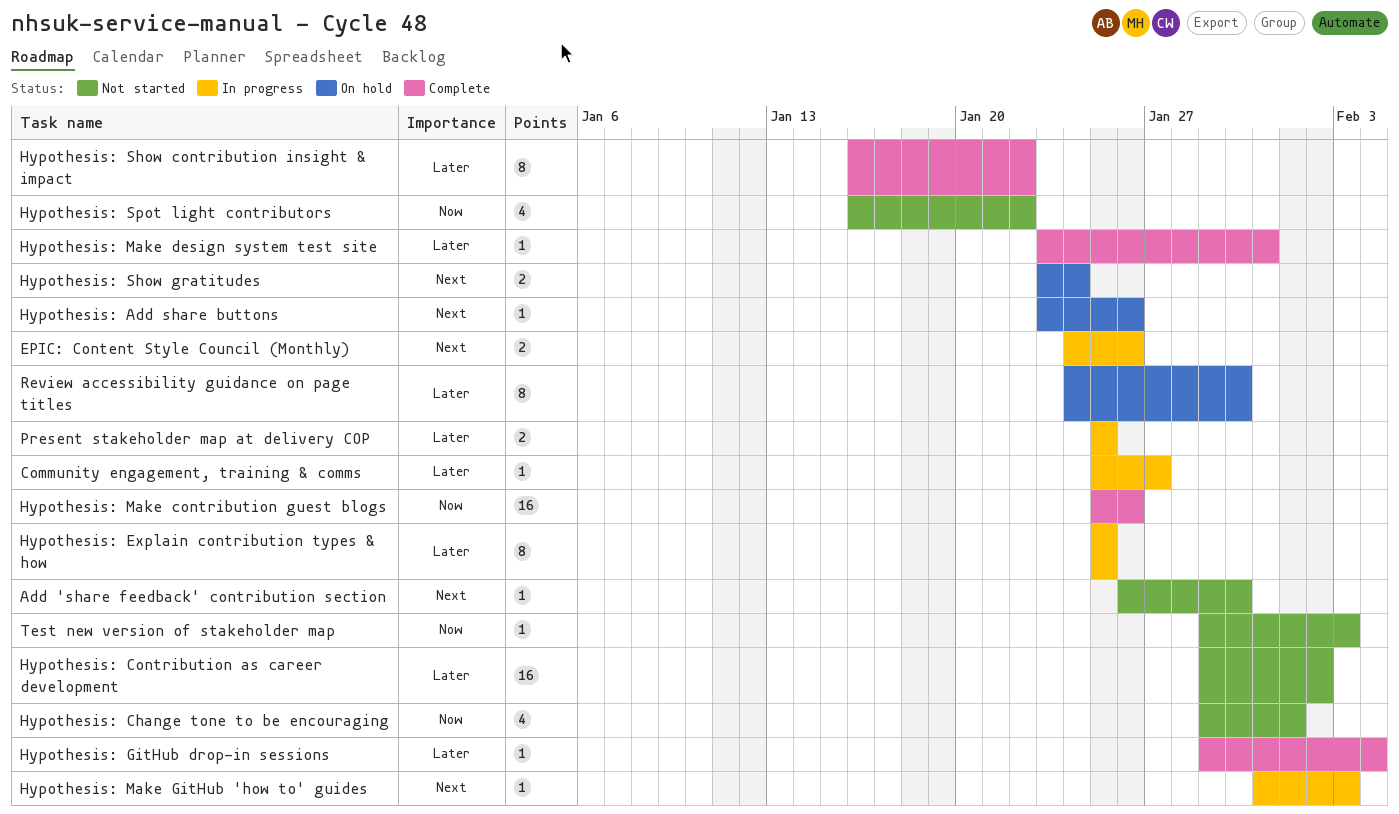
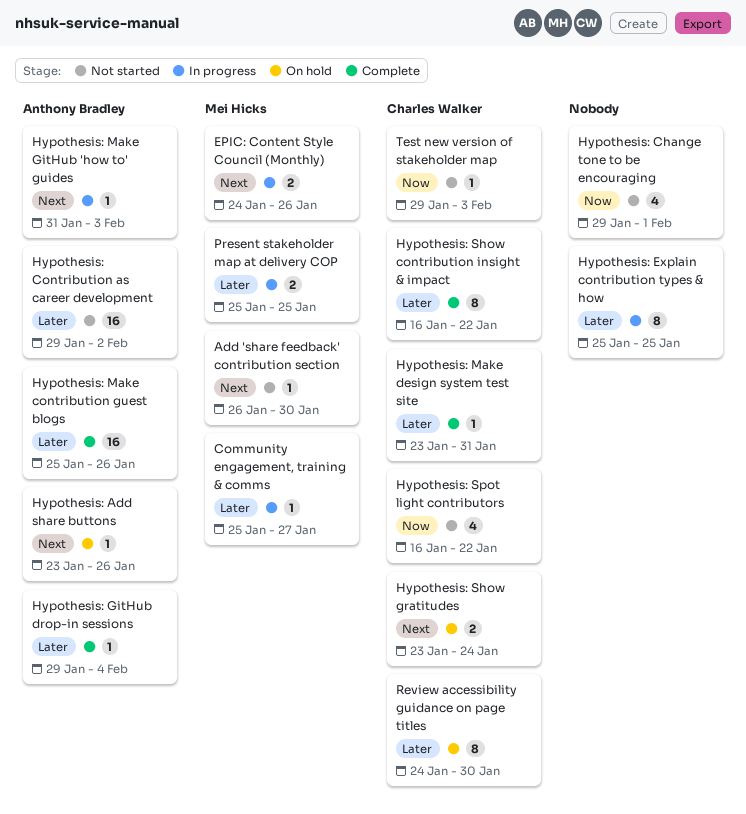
Hypothesis: Make contribution guest blogs, priority: Now -> Later

